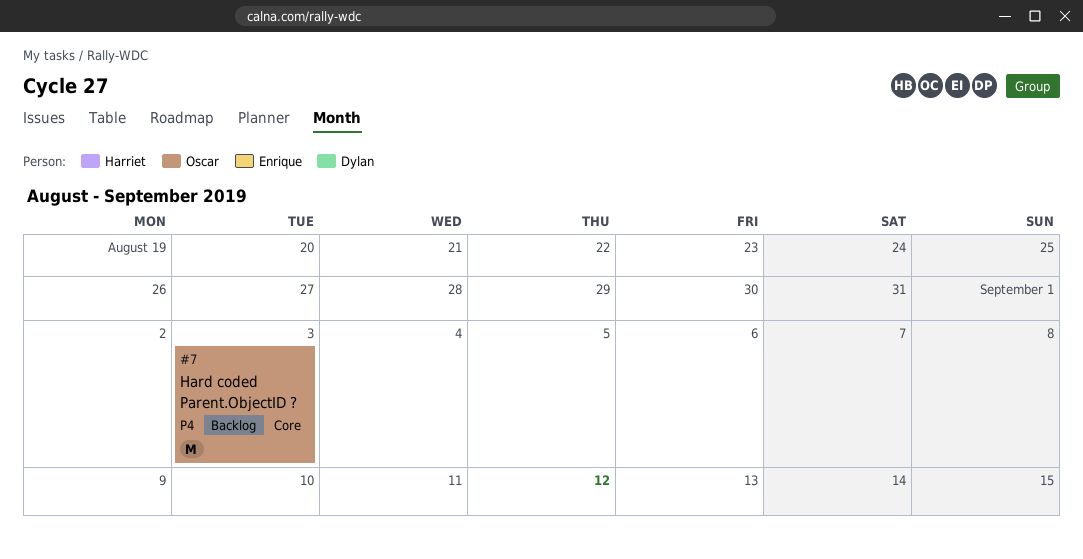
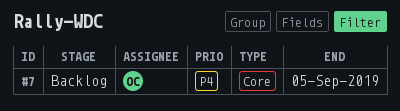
#7, due: Sep 3 -> Sep 5

